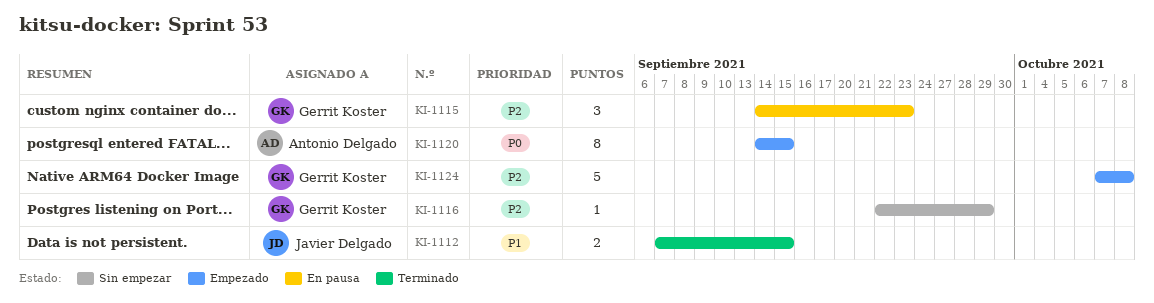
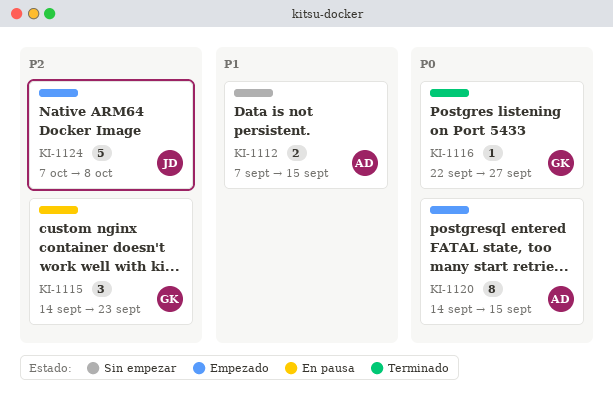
KI-1112, status: Terminado -> Sin empezar
KI-1112, owner: Javier Delgado -> Antonio Delgado
KI-1116, status: Sin empezar -> Terminado
KI-1116, priority: P2 -> P0
KI-1116, due: Sep 29 -> Sep 27
KI-1124, owner: Gerrit Koster -> Javier Delgado

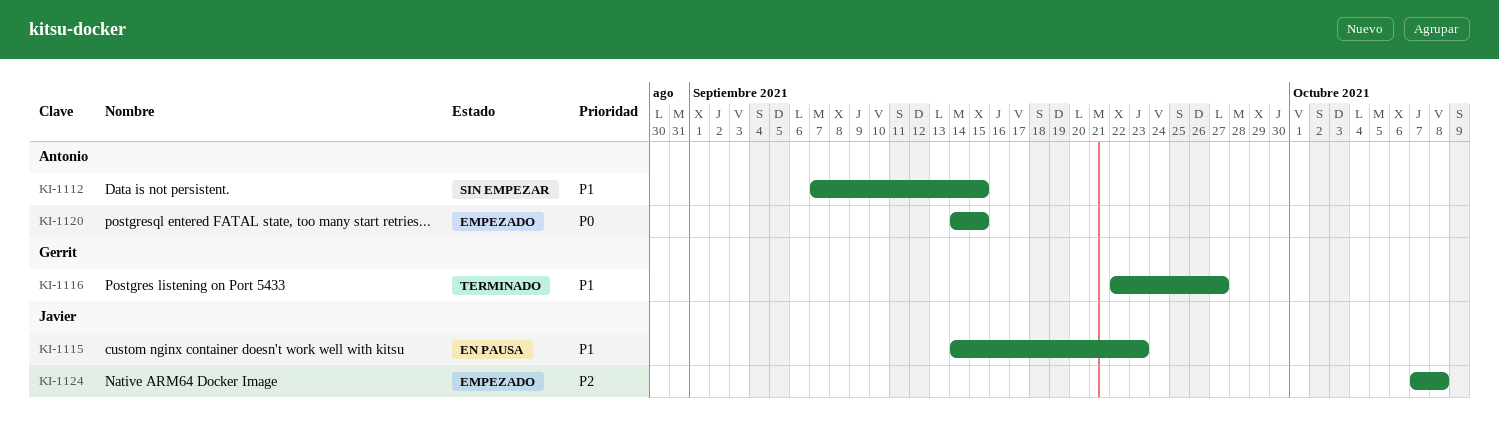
KI-1115, owner: Gerrit -> Javier
KI-1115, priority: P2 -> P1
KI-1116, priority: P0 -> P1

